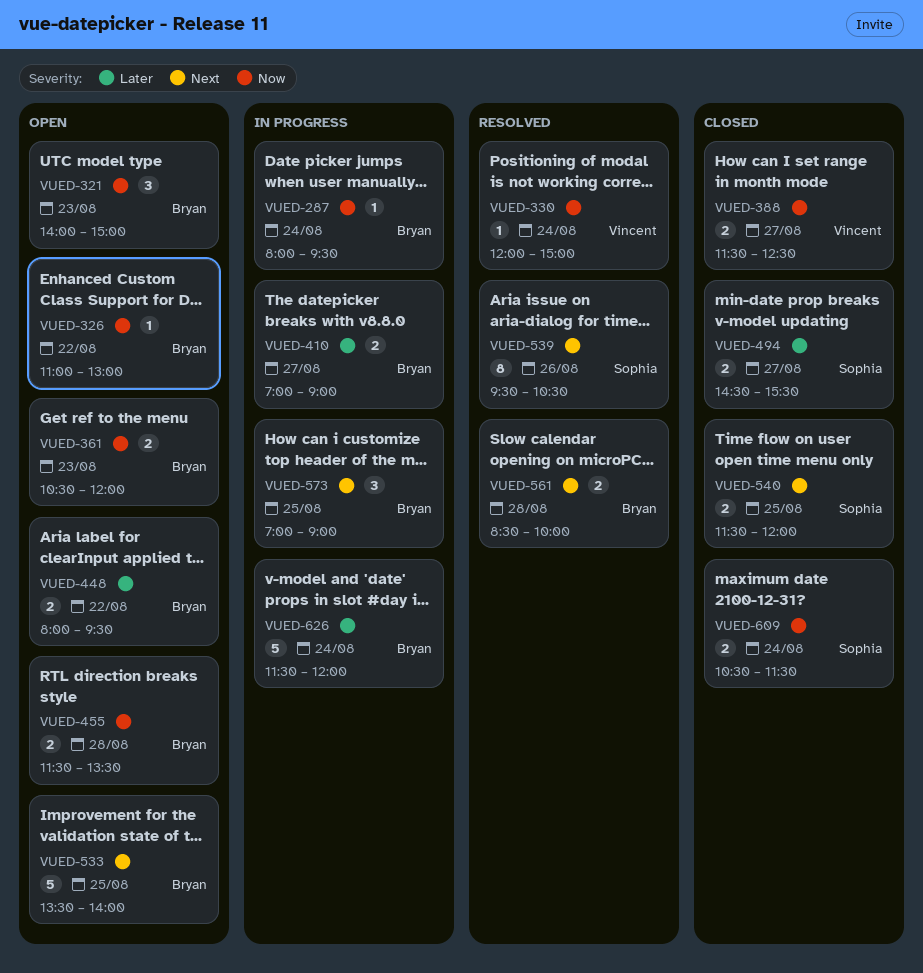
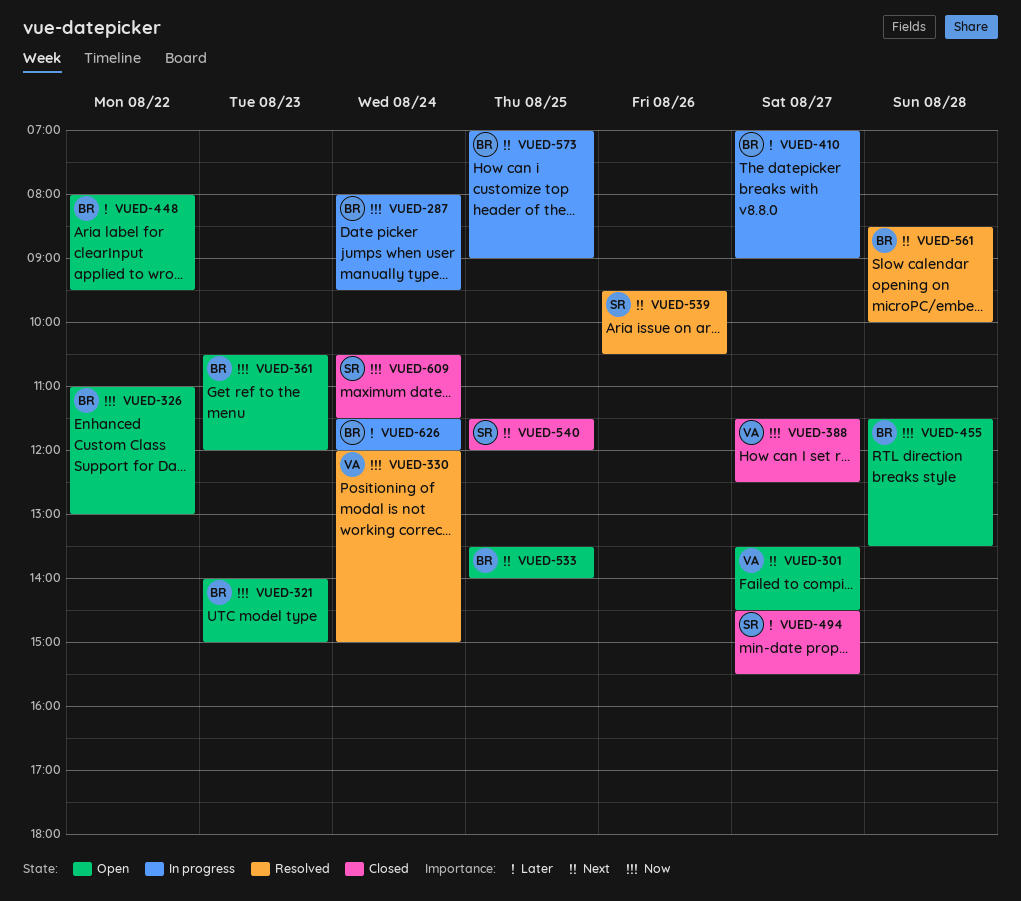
VUED-301: none -> present

